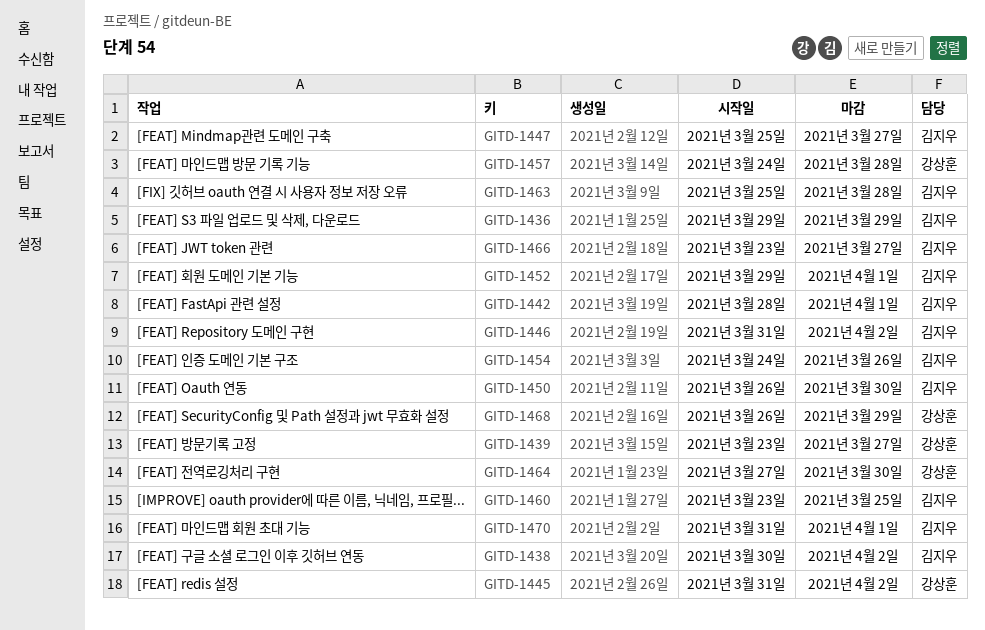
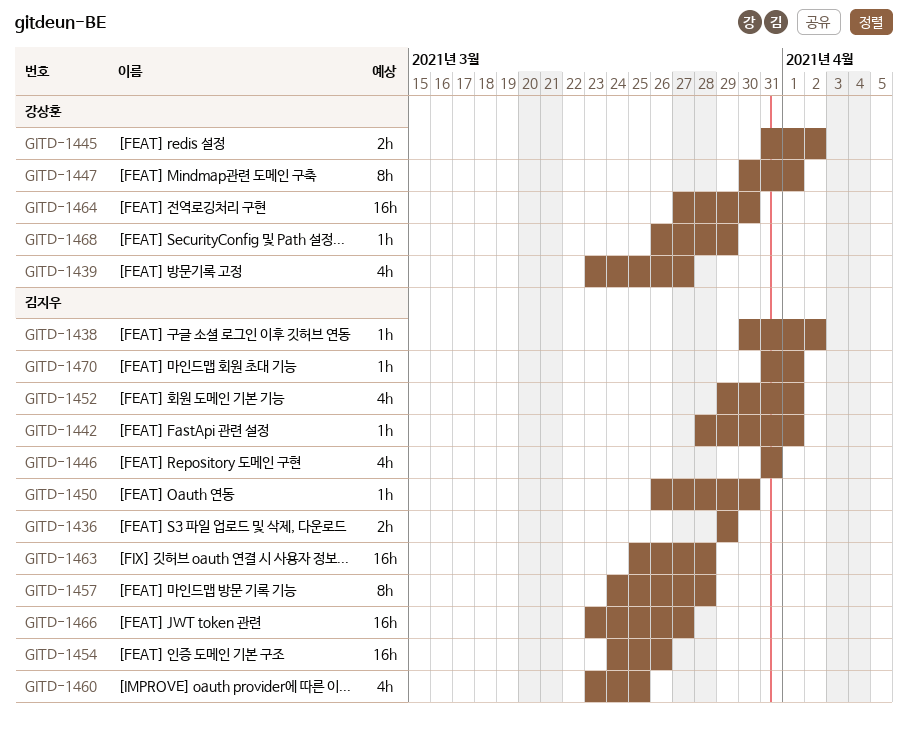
GITD-1446, due: Apr 2 -> Mar 31
GITD-1447, owner: 김지우 -> 강상훈
GITD-1447, start: Mar 25 -> Mar 30
GITD-1447, due: Mar 27 -> Apr 1
GITD-1457, owner: 강상훈 -> 김지우

